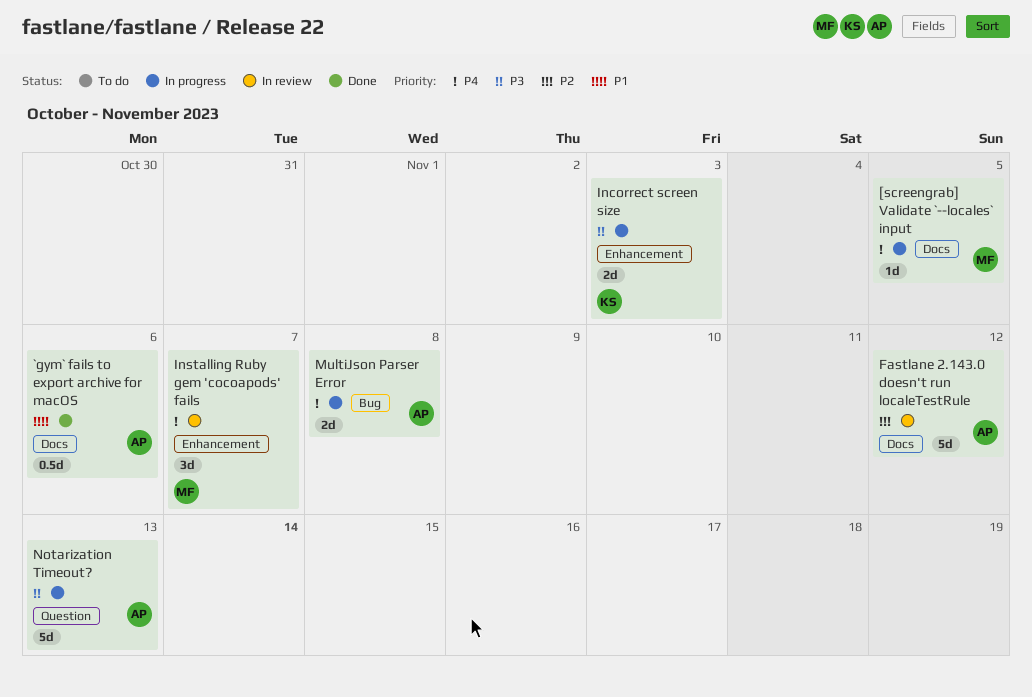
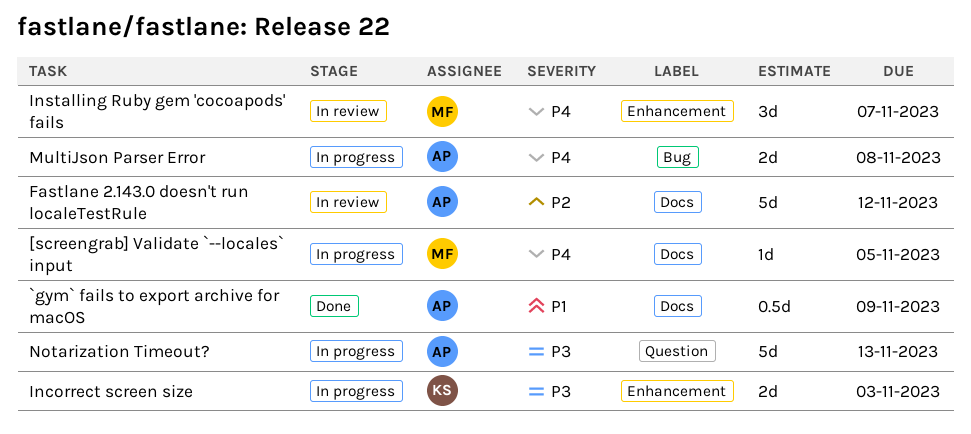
`gym` fails to export archive for macOS, due: Nov 6 -> Nov 9

